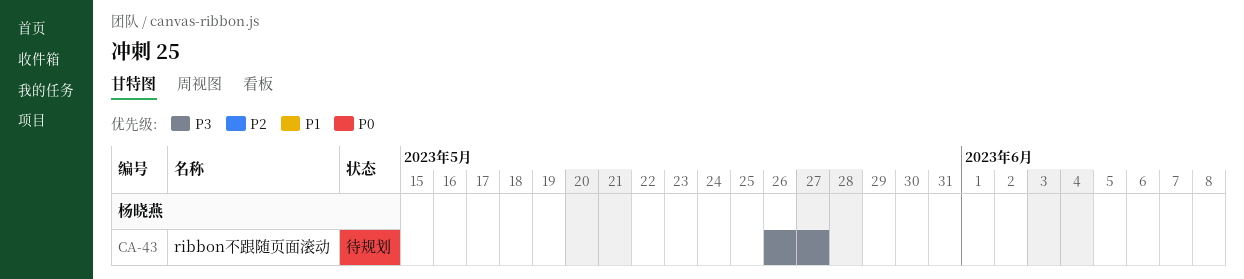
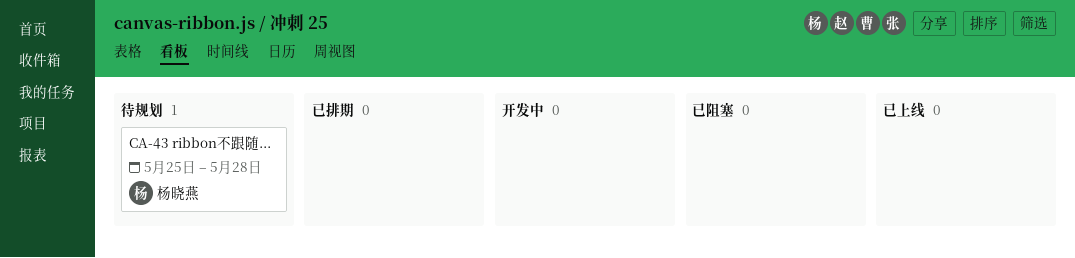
CA-43, start: May 26 -> May 25
CA-43, due: May 27 -> May 28

